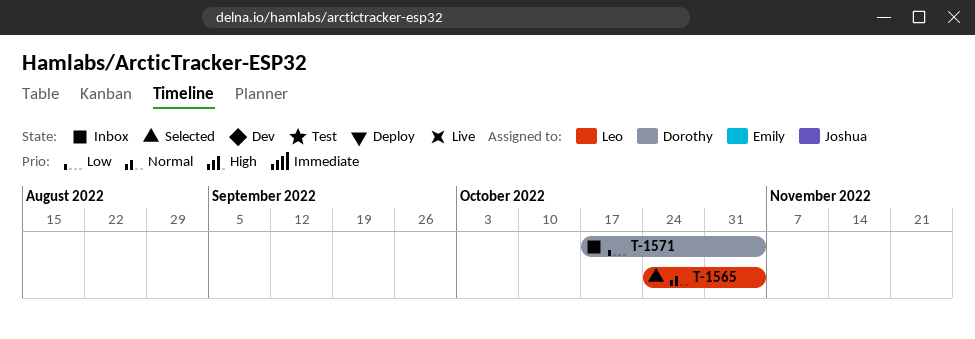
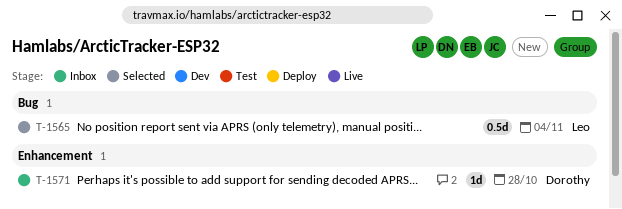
T-1571, due: Nov 4 -> Oct 28

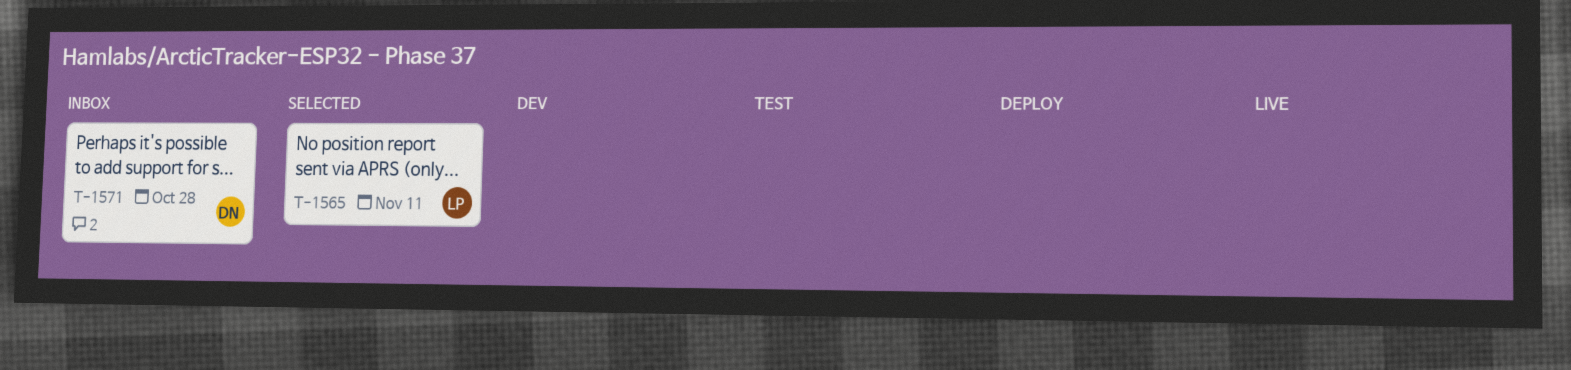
T-1565, due: Nov 4 -> Nov 11

